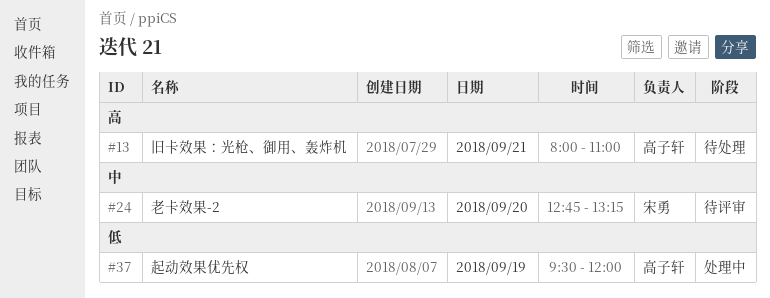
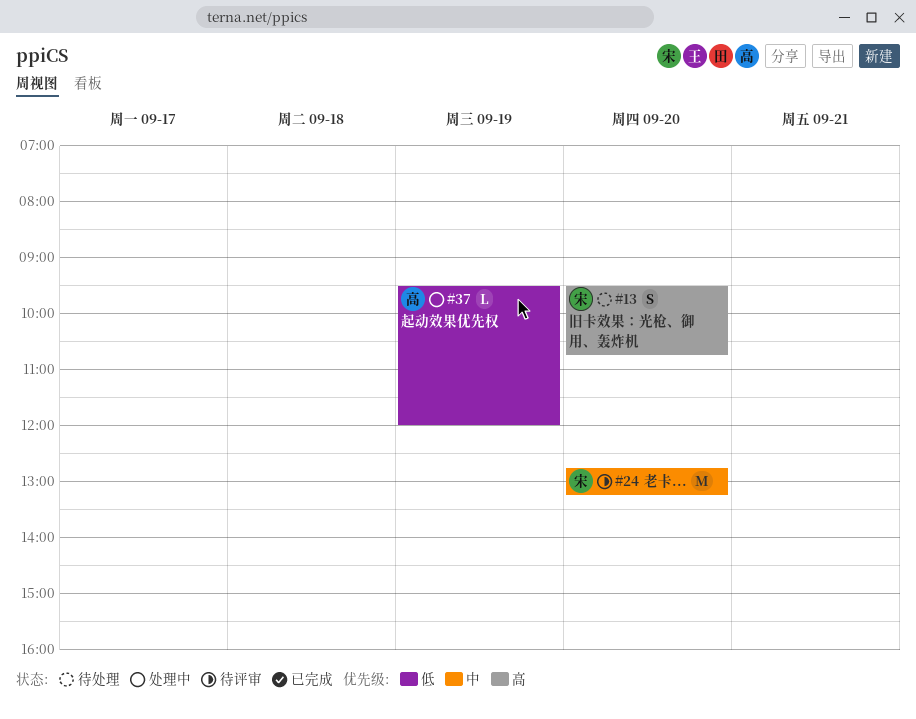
#13, owner: 高子轩 -> 宋勇
#13, day: Sep 21 -> Sep 20
#13, begins: 08:00 -> 09:30
#13, ends: 11:00 -> 10:45

